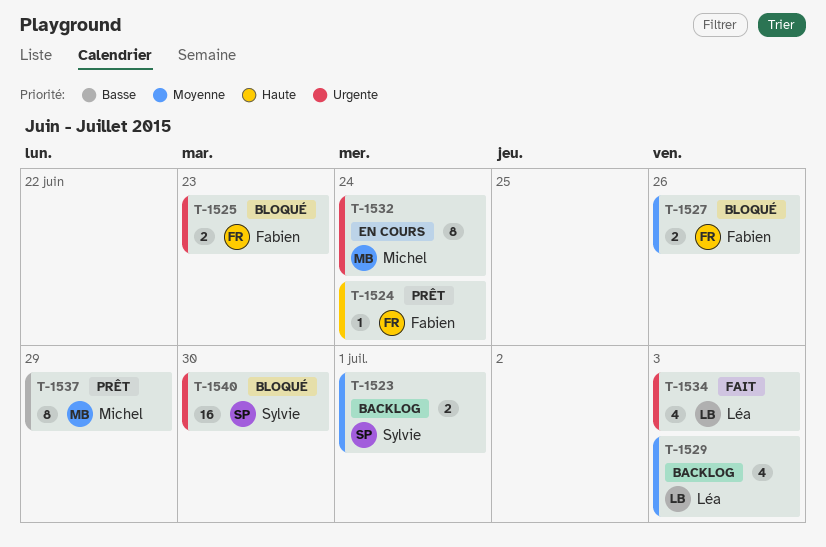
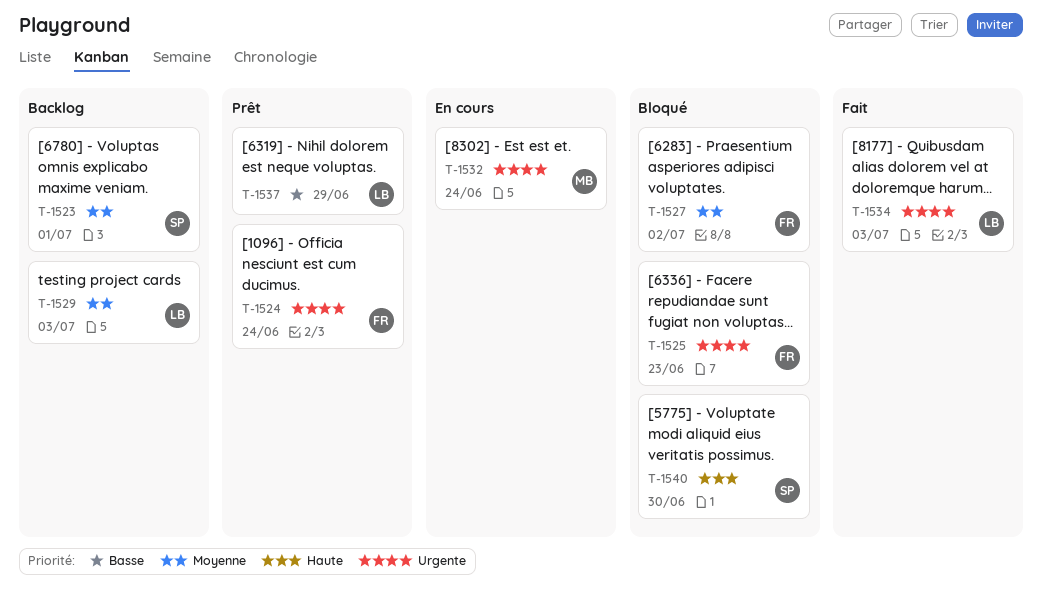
T-1524, priority: Haute -> Urgente
T-1527, due: Jun 26 -> Jul 2
T-1537, owner: Michel -> Léa
T-1540, priority: Urgente -> Haute

